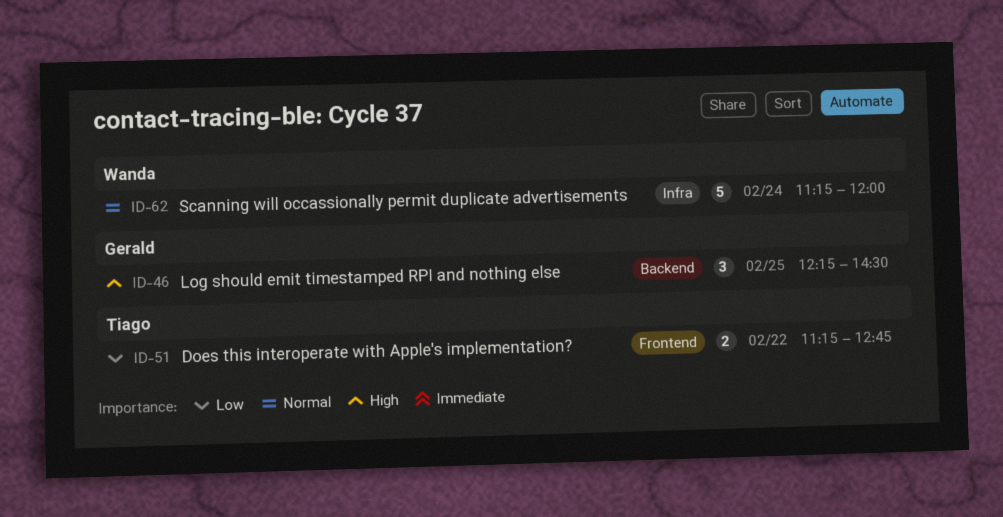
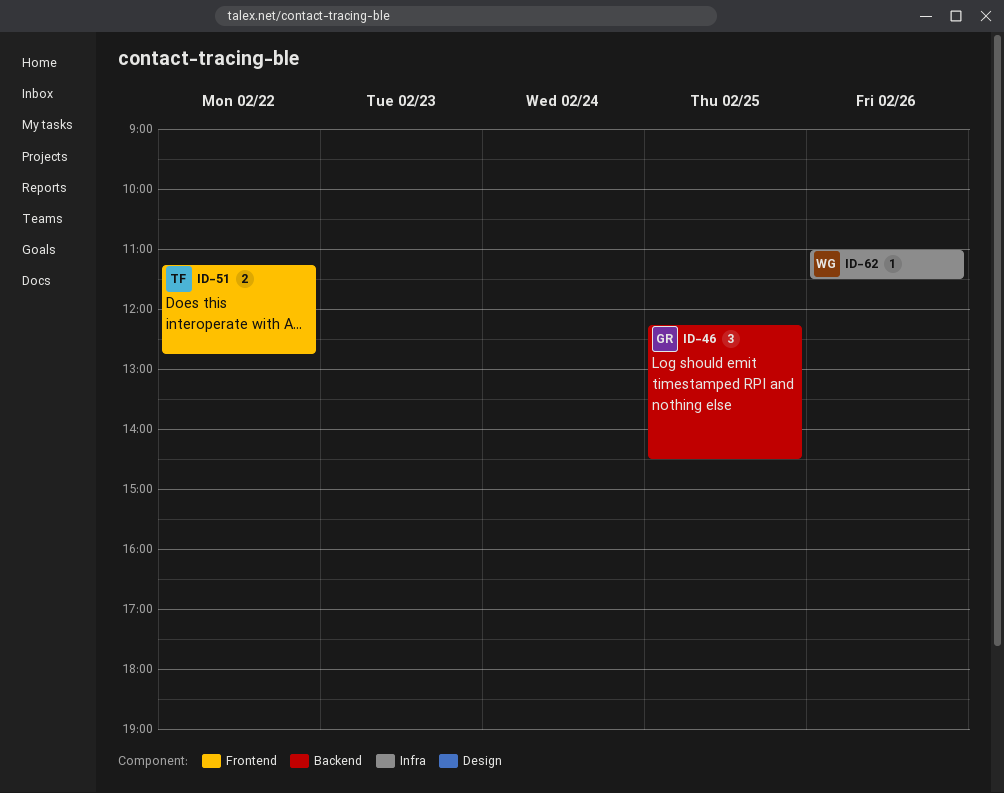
ID-62, estimate: 5 -> 1
ID-62, day: Feb 24 -> Feb 26
ID-62, begins: 11:15 -> 11:00
ID-62, ends: 12:00 -> 11:30

